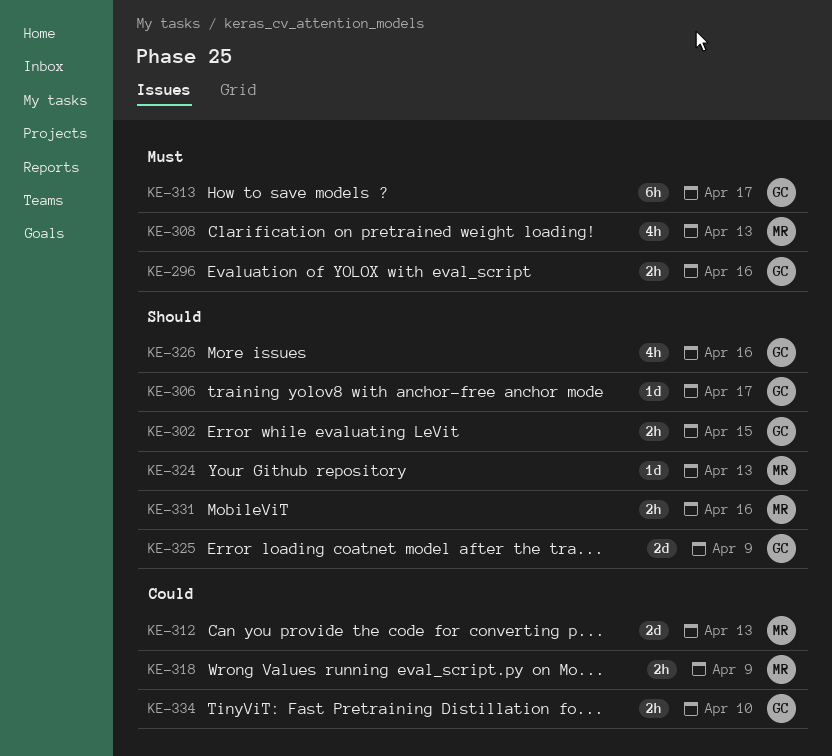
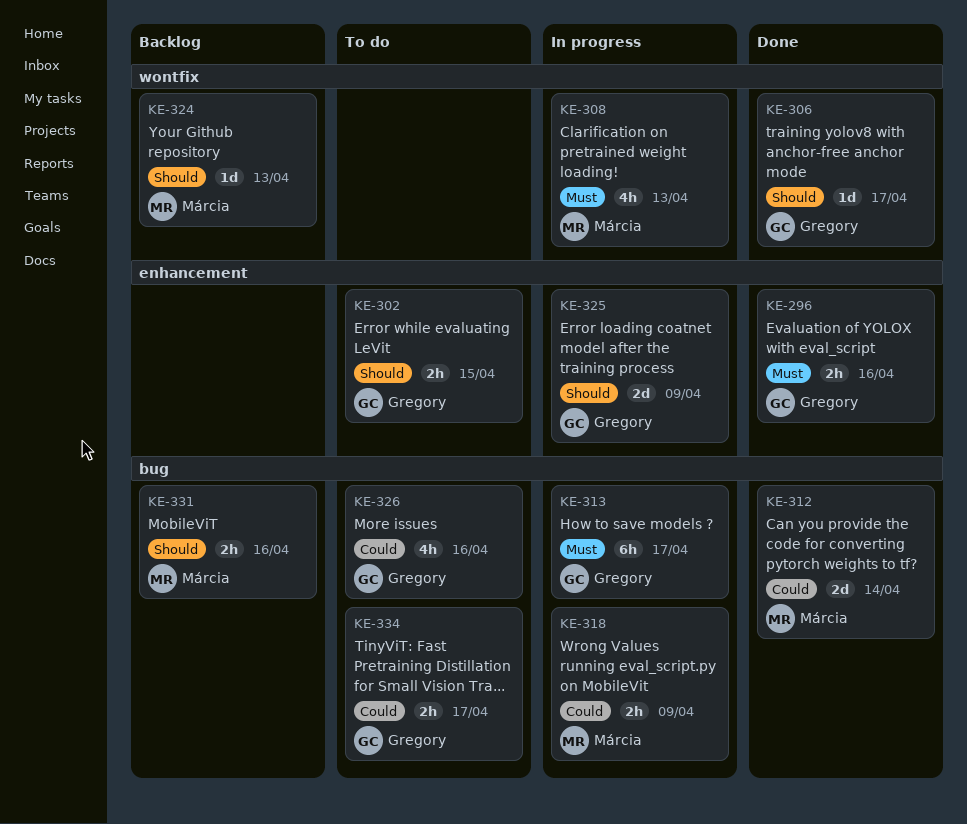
KE-312, due: Apr 13 -> Apr 14
KE-326, priority: Should -> Could
KE-334, due: Apr 10 -> Apr 17

